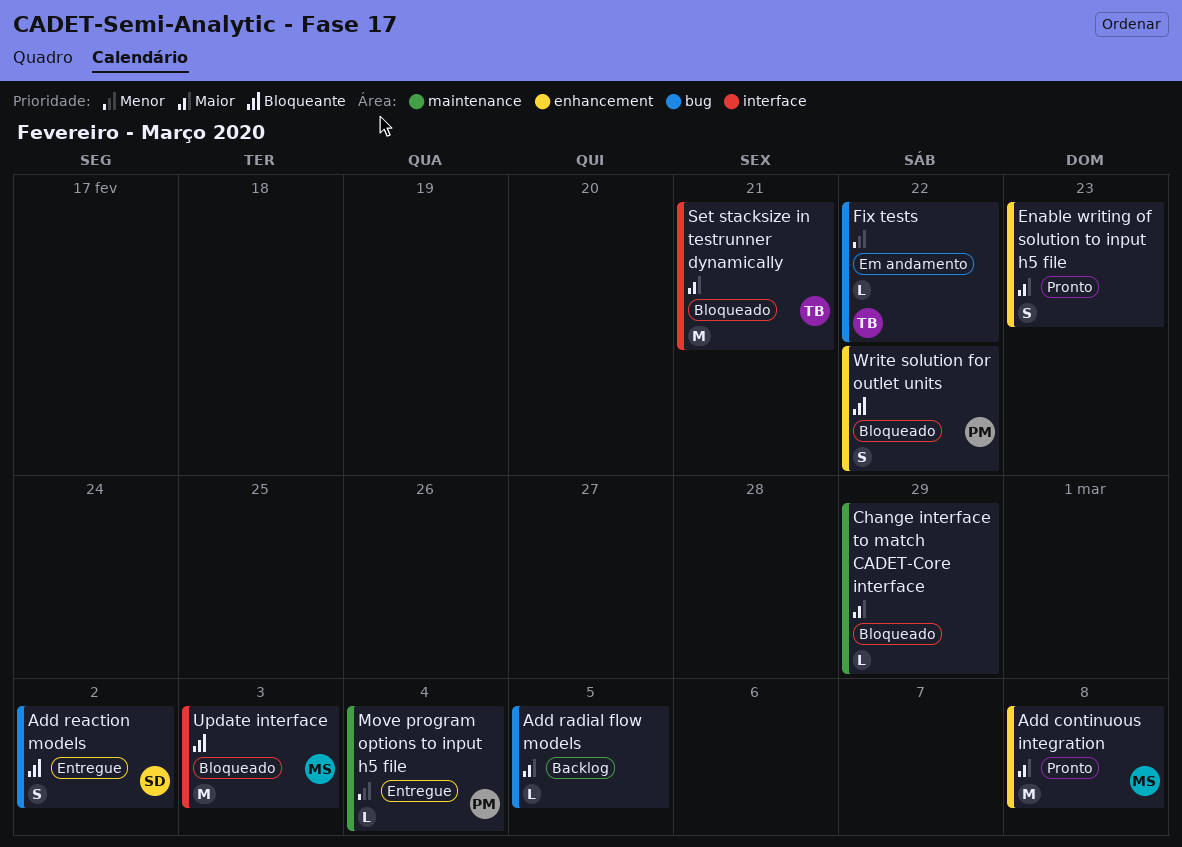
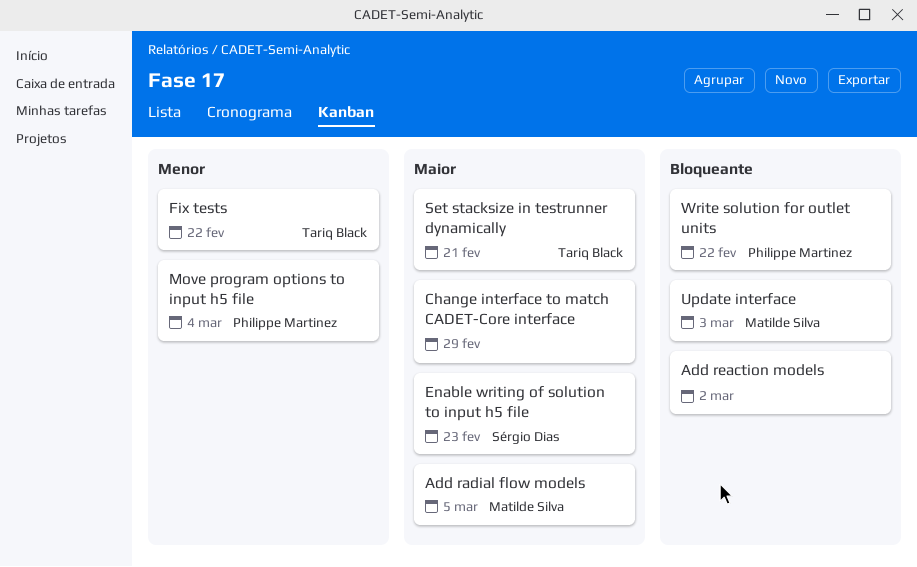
Add continuous integration: present -> none
Add radial flow models, owner: none -> Matilde Silva
Add reaction models, owner: Sérgio Dias -> none
Enable writing of solution to input h5 file, owner: none -> Sérgio Dias

